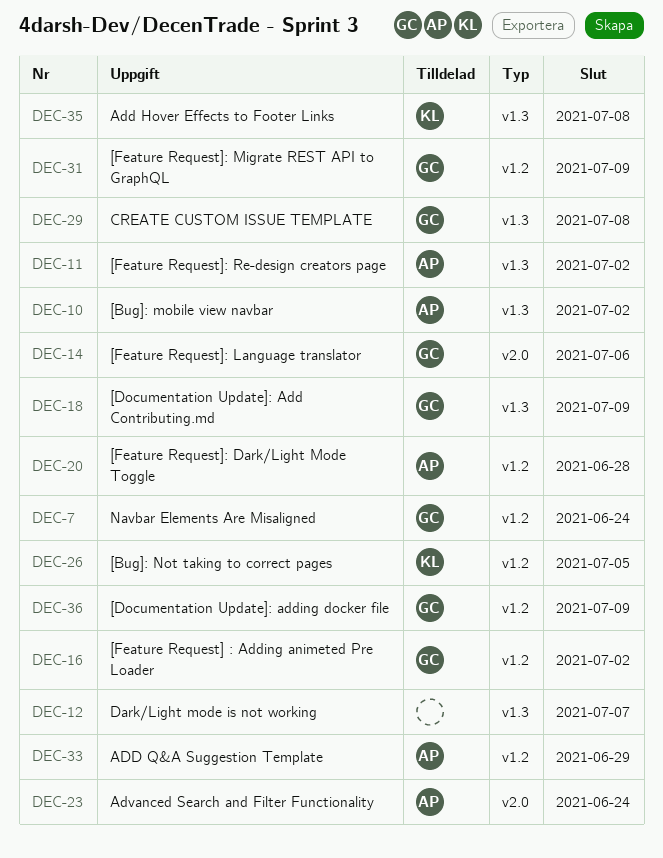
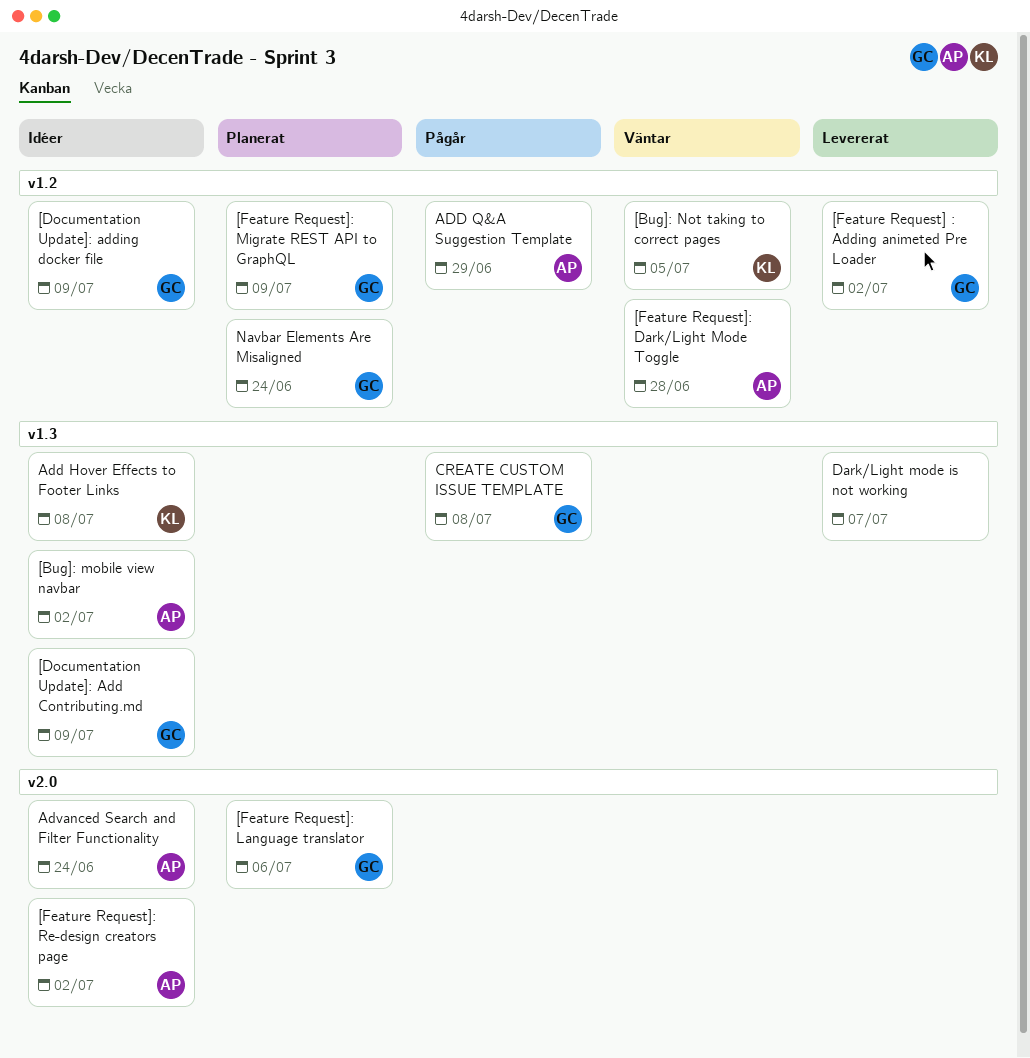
[Feature Request]: Re-design creators page, label: v1.3 -> v2.0

